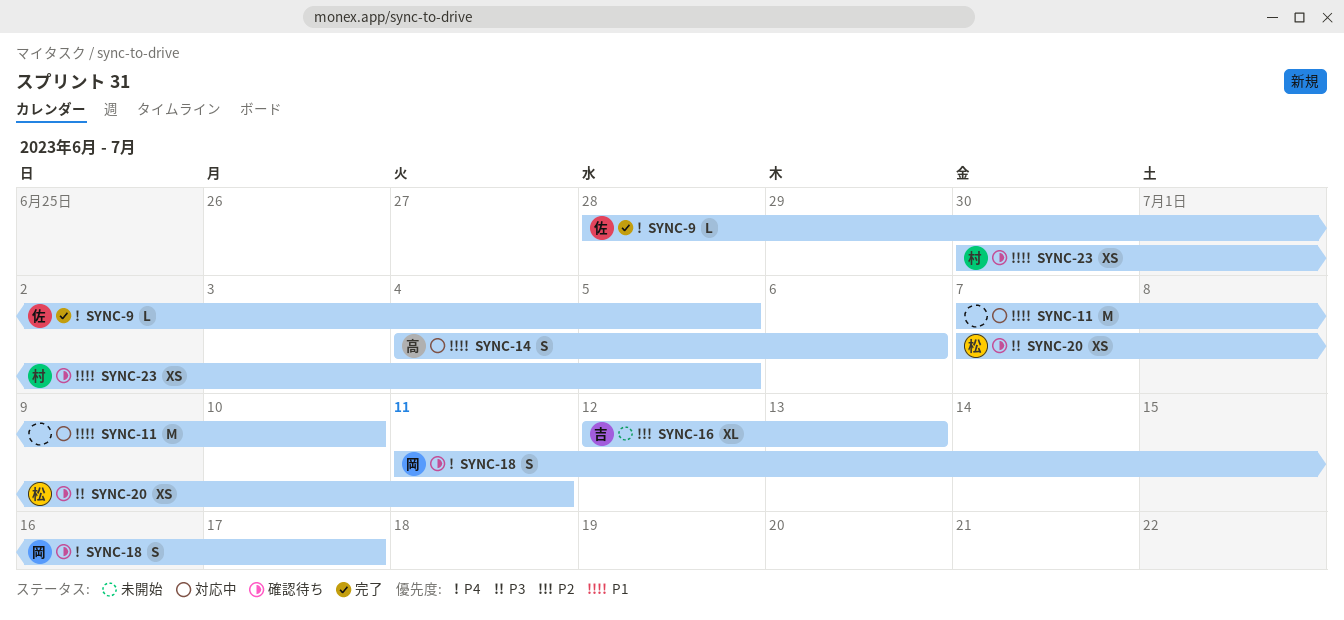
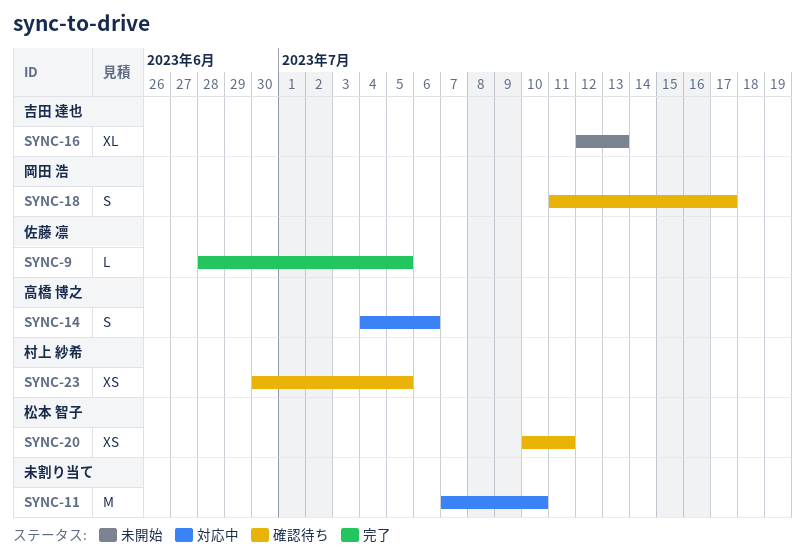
SYNC-20, start: Jul 7 -> Jul 10

